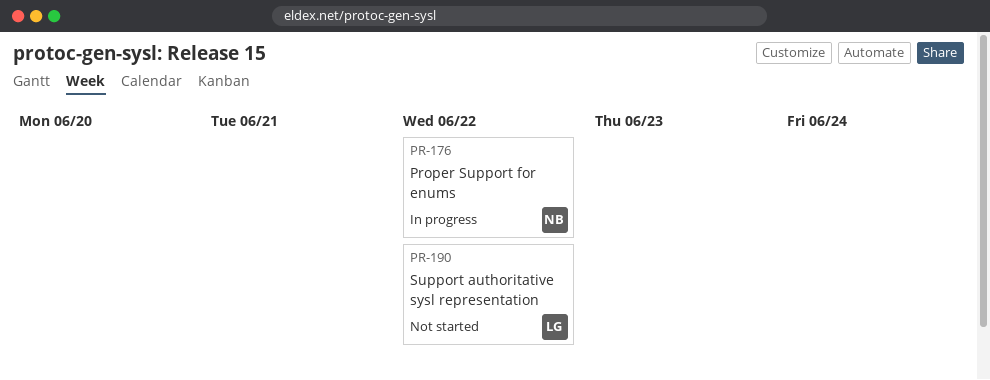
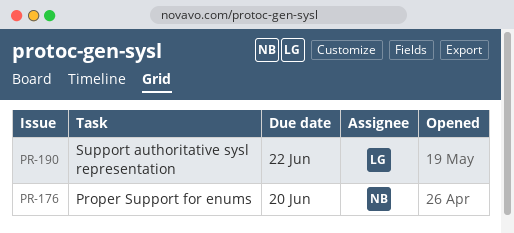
PR-176, due: Jun 22 -> Jun 20

